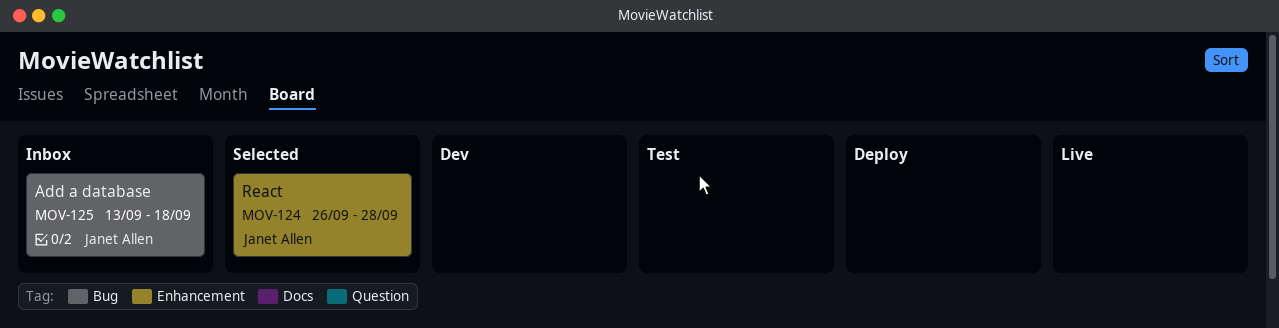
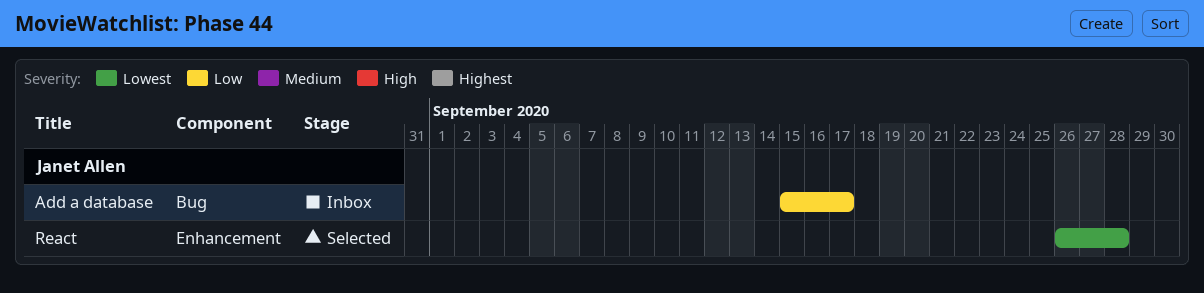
Add a database, start: Sep 13 -> Sep 15
Add a database, due: Sep 18 -> Sep 17

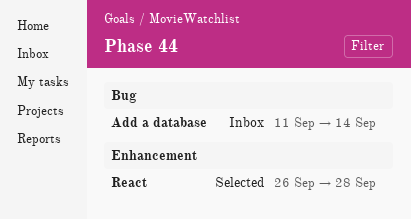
Add a database, start: Sep 15 -> Sep 11
Add a database, due: Sep 17 -> Sep 14

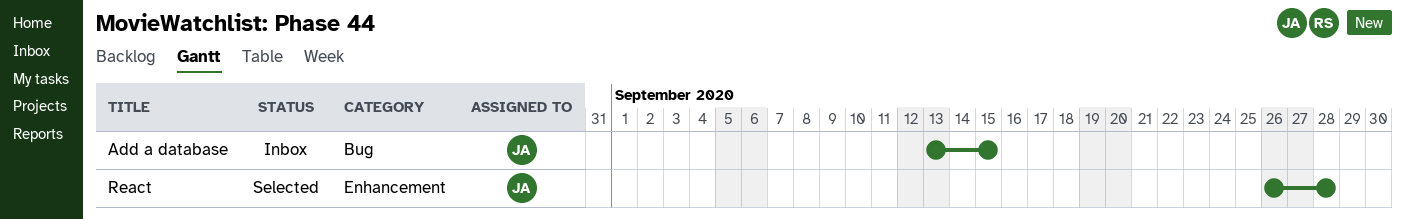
Add a database, start: Sep 11 -> Sep 13
Add a database, due: Sep 14 -> Sep 15

